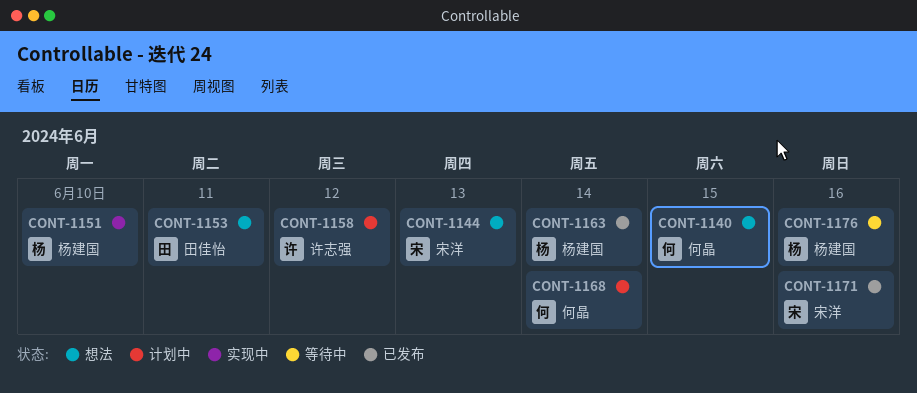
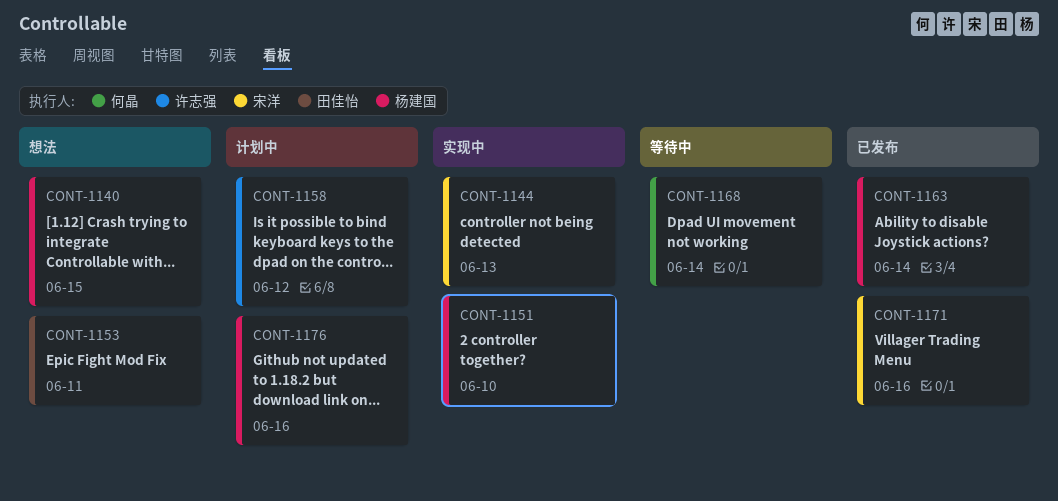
CONT-1140, owner: 何晶 -> 杨建国
CONT-1144, status: 想法 -> 实现中
CONT-1168, status: 计划中 -> 等待中
CONT-1176, status: 等待中 -> 计划中

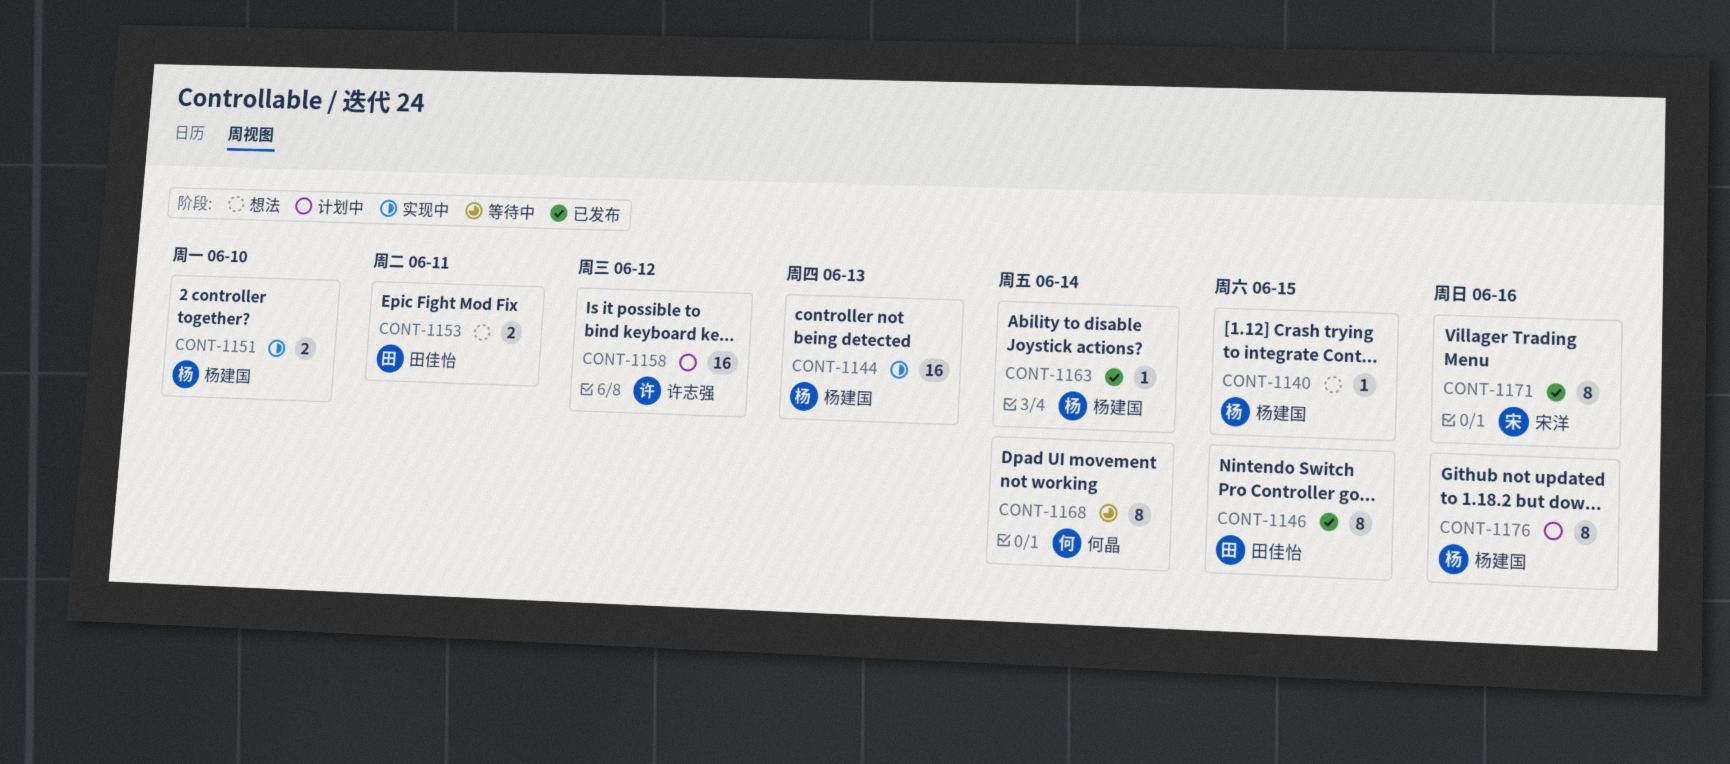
CONT-1144, owner: 宋洋 -> 杨建国
CONT-1146: none -> present

